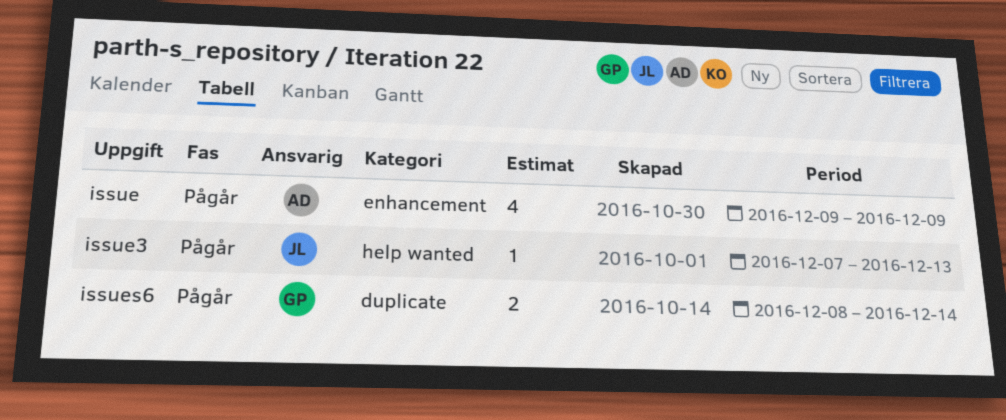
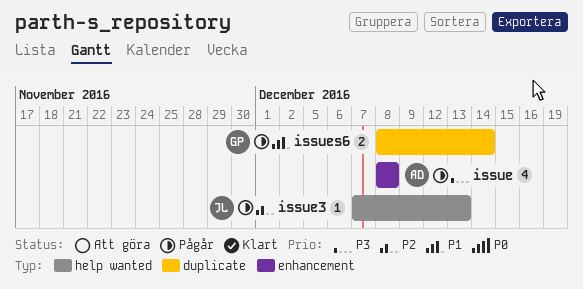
issue, start: Dec 9 -> Dec 8
issue, due: Dec 9 -> Dec 8

